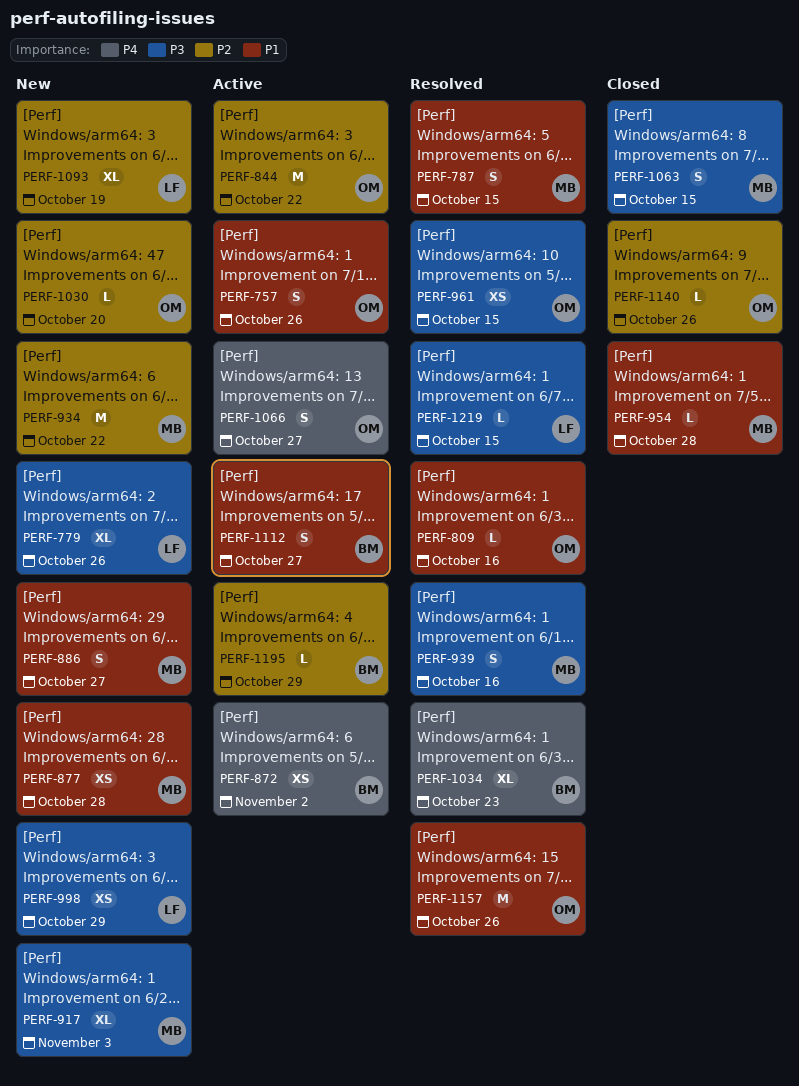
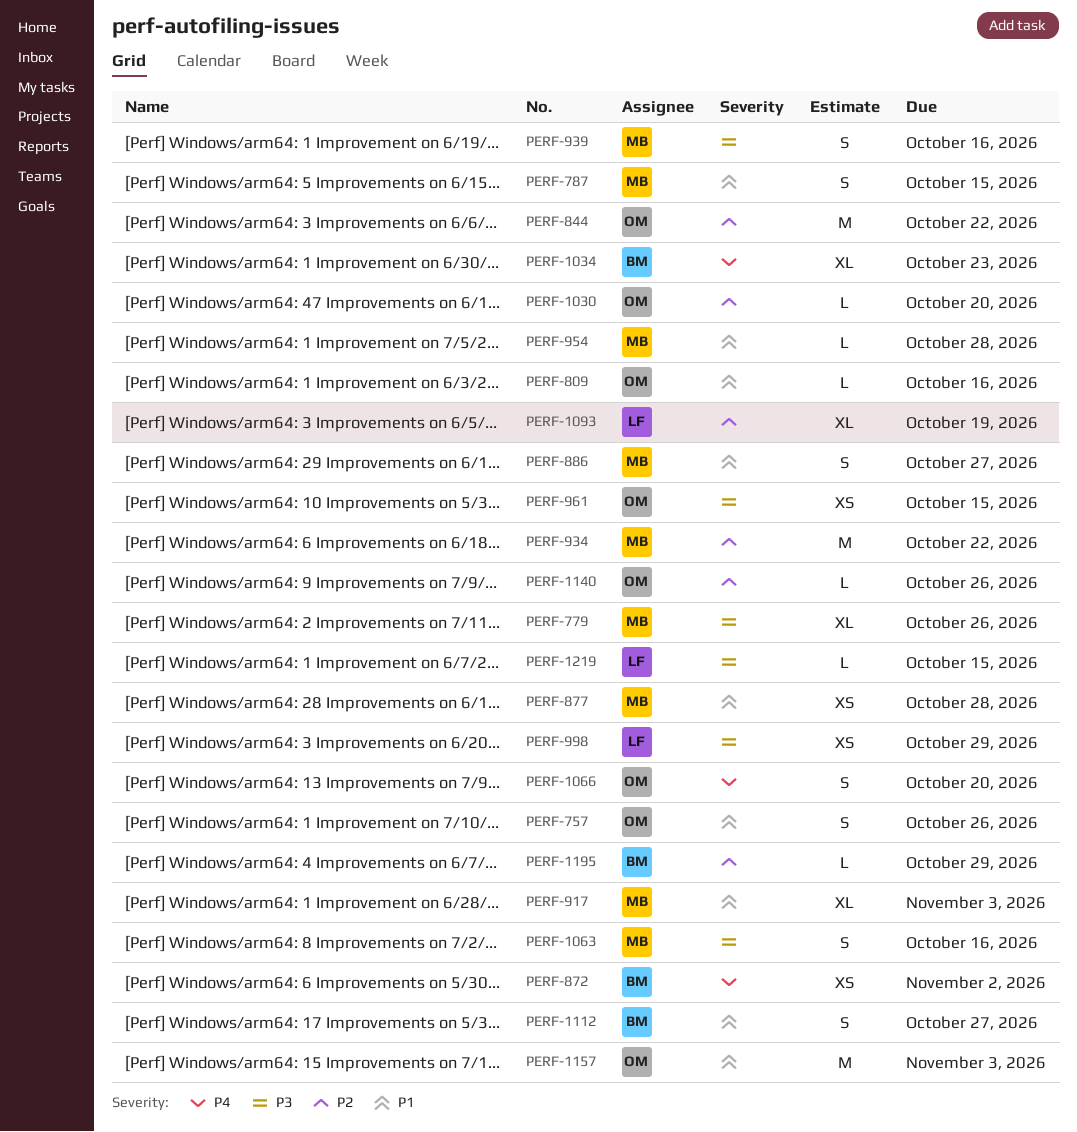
PERF-779, owner: LF -> MB
PERF-917, priority: P3 -> P1
PERF-1063, due: Oct 15 -> Oct 16
PERF-1066, due: Oct 27 -> Oct 20
PERF-1157, due: Oct 26 -> Nov 3

